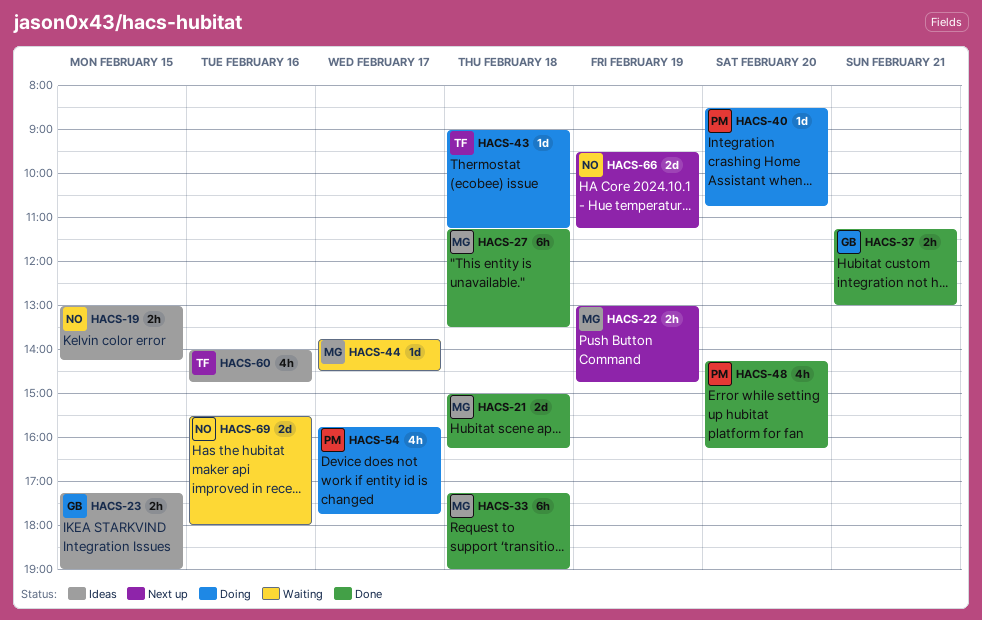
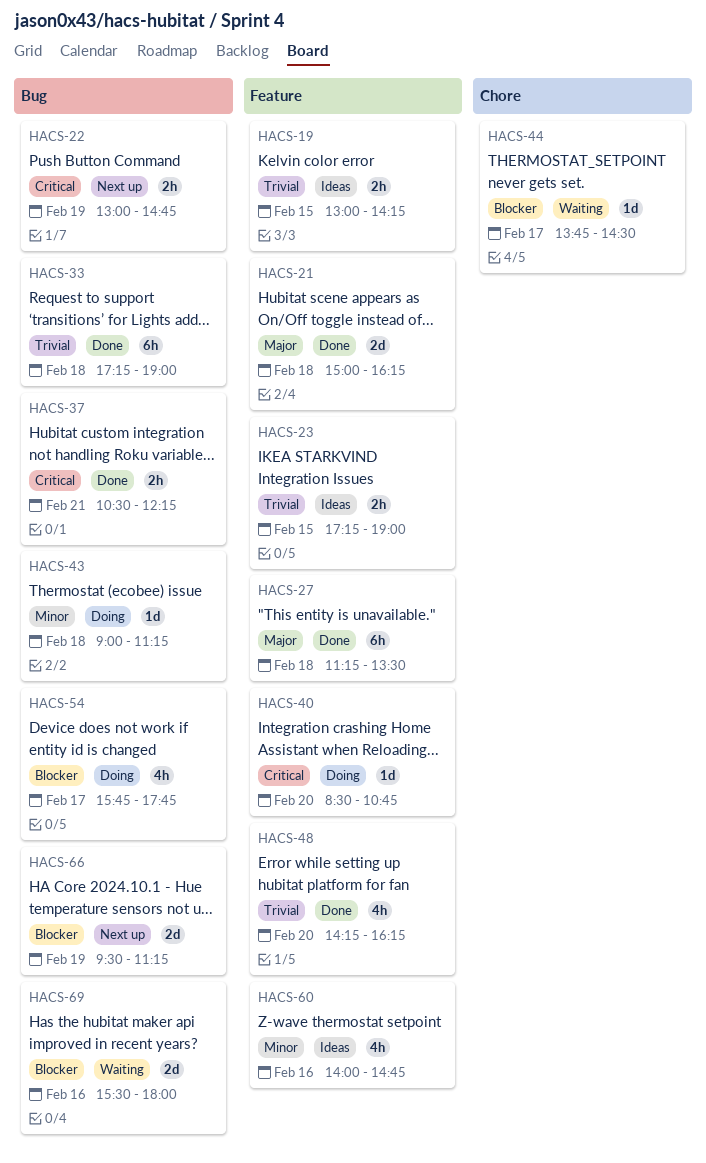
HACS-37, begins: 11:15 -> 10:30
HACS-37, ends: 13:00 -> 12:15

